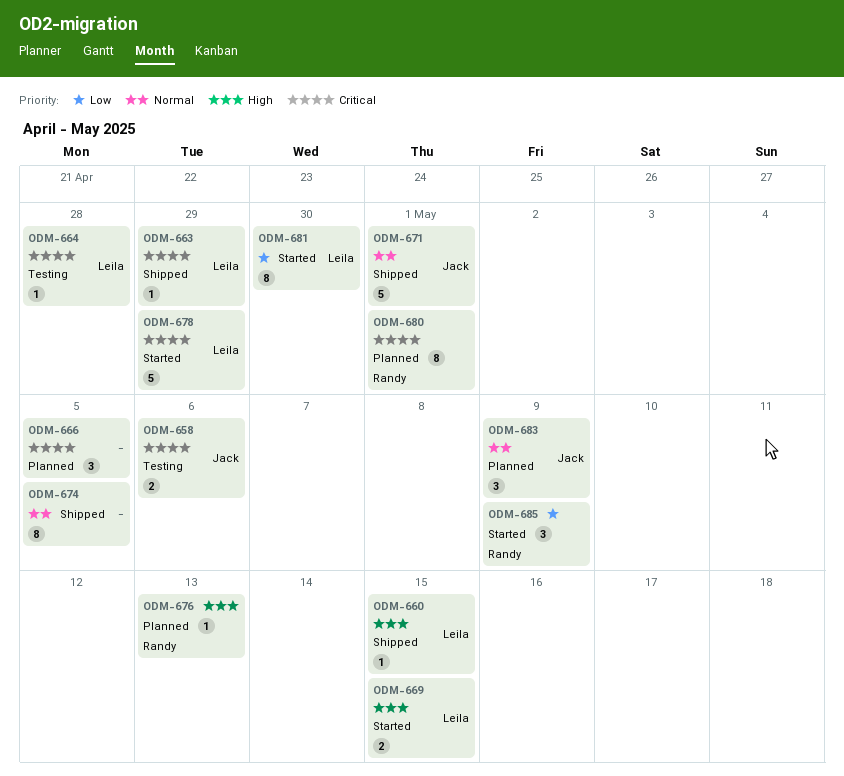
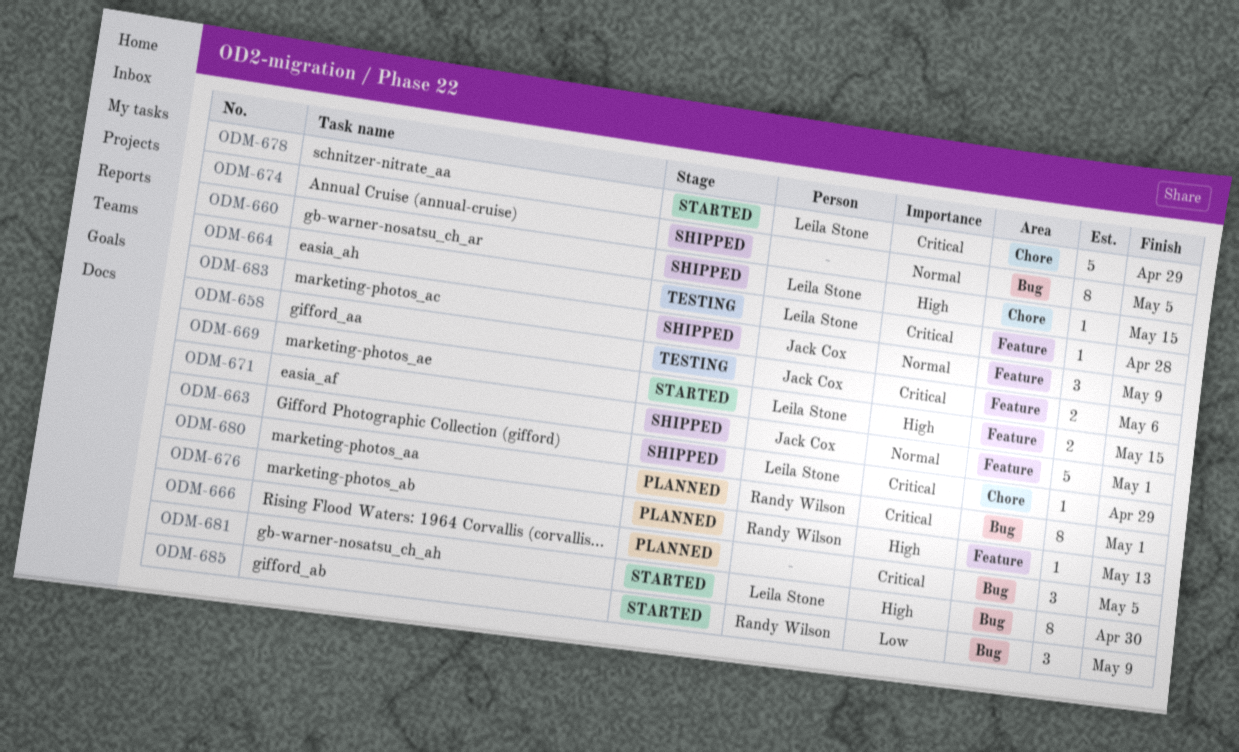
ODM-681, priority: Low -> High
ODM-683, status: Planned -> Shipped

